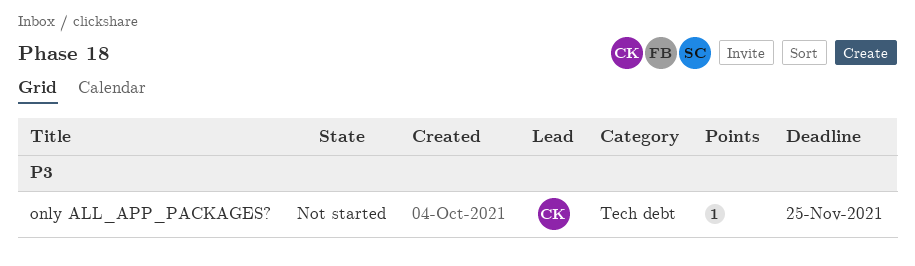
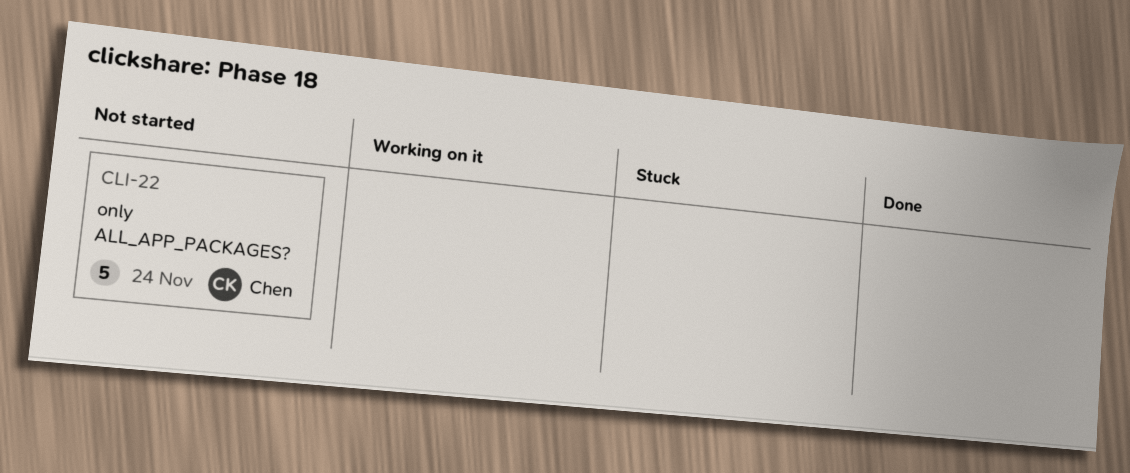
only ALL_APP_PACKAGES?, estimate: 1 -> 5
only ALL_APP_PACKAGES?, due: Nov 25 -> Nov 24

